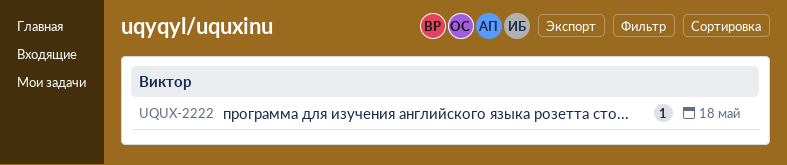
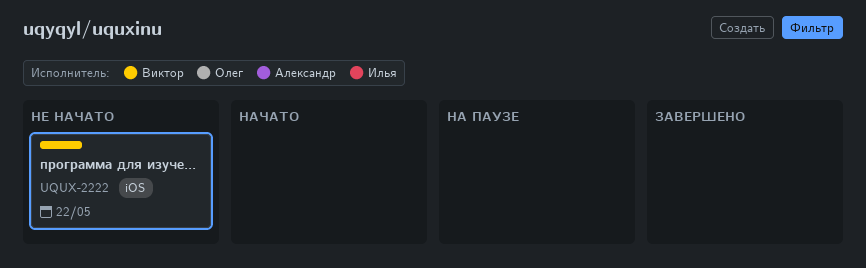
UQUX-2222, due: May 18 -> May 22

